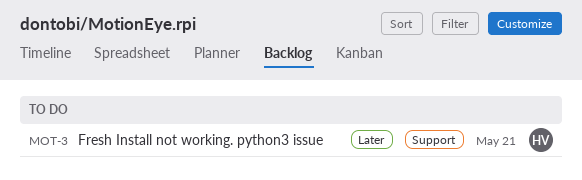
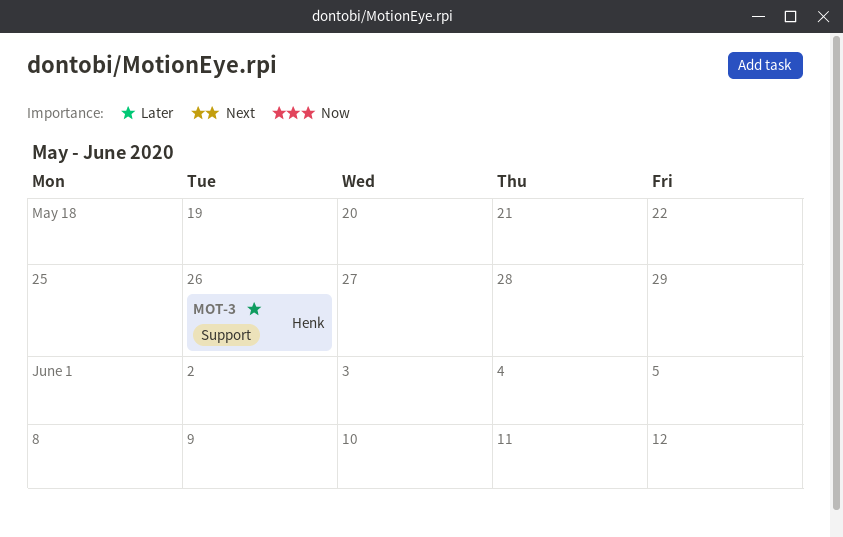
MOT-3, due: May 21 -> May 26

